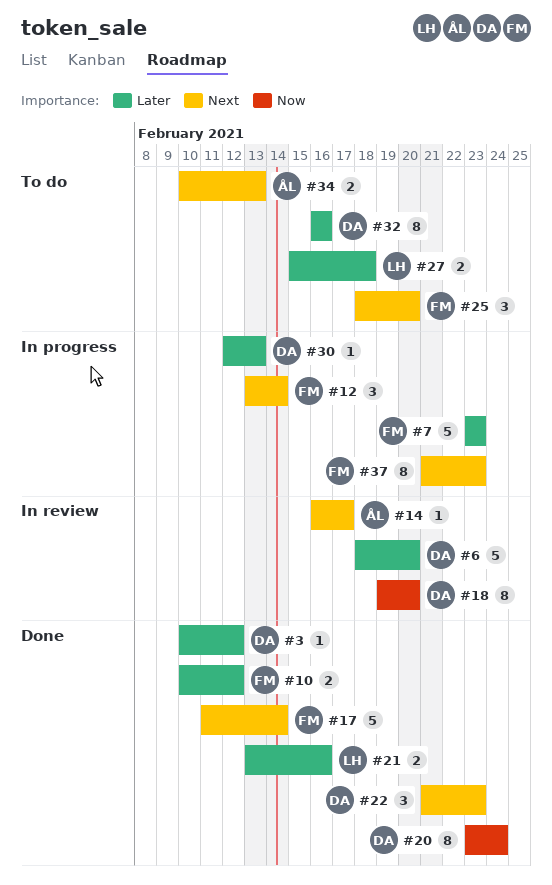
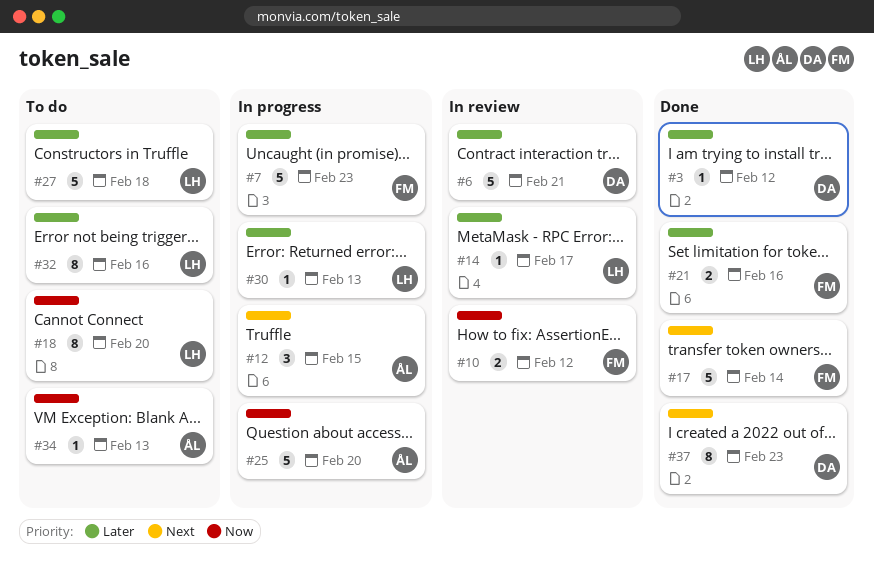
#6, due: Feb 20 -> Feb 21
#10, status: Done -> In review
#10, priority: Later -> Now
#12, owner: FM -> ÅL
#12, due: Feb 14 -> Feb 15
#14, owner: ÅL -> LH
#14, priority: Next -> Later
#18, status: In review -> To do
#18, owner: DA -> LH
#20: present -> none
#21, owner: LH -> FM
#22: present -> none
#25, status: To do -> In progress
#25, owner: FM -> ÅL
#25, priority: Next -> Now
#25, estimate: 3 -> 5
#27, estimate: 2 -> 5
#30, owner: DA -> LH
#32, owner: DA -> LH
#34, priority: Next -> Now
#34, estimate: 2 -> 1
#37, status: In progress -> Done
#37, owner: FM -> DA

